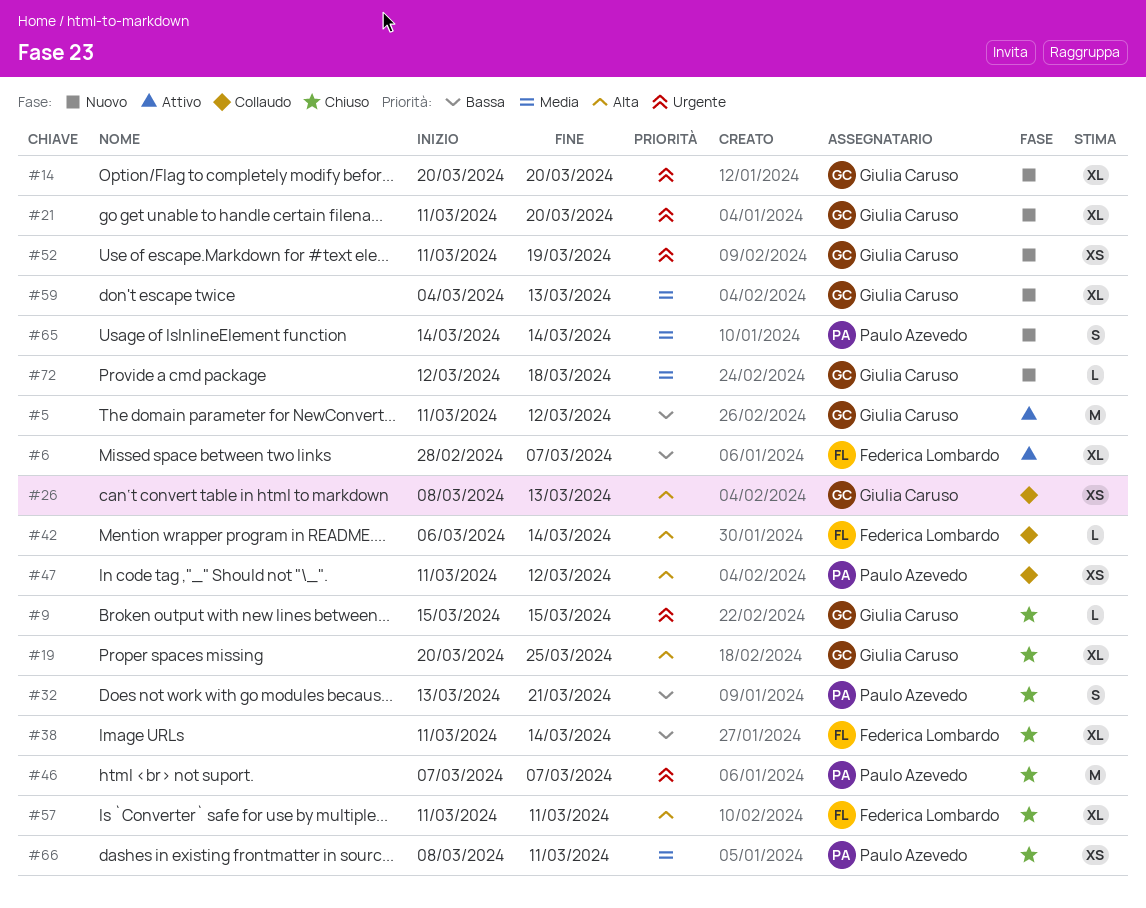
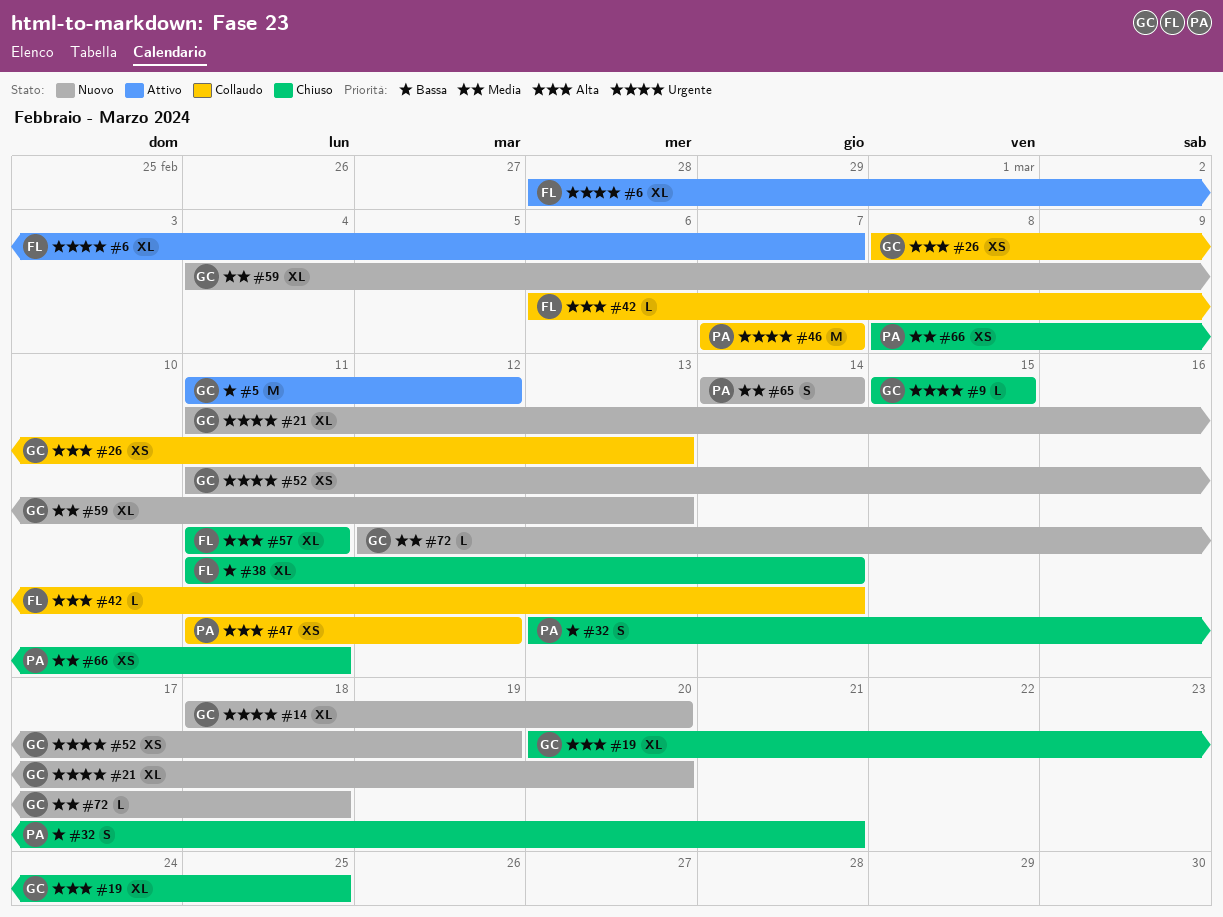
#6, priority: Bassa -> Urgente
#14, start: Mar 20 -> Mar 18
#46, status: Chiuso -> Collaudo

